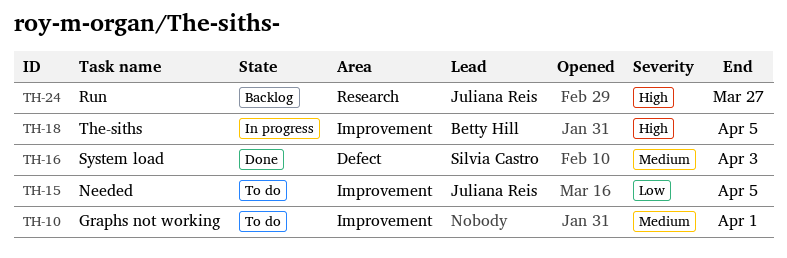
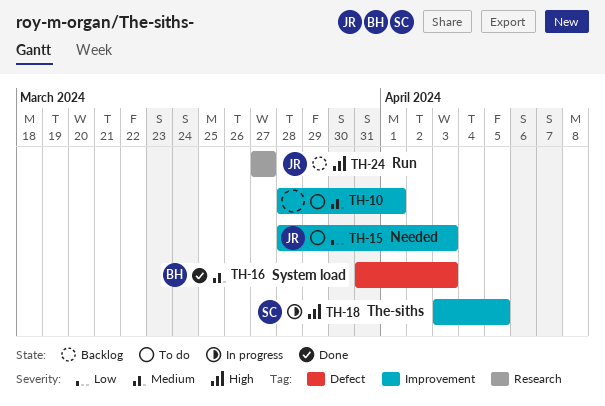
TH-15, due: Apr 5 -> Apr 3
TH-16, owner: Silvia Castro -> Betty Hill
TH-18, owner: Betty Hill -> Silvia Castro

